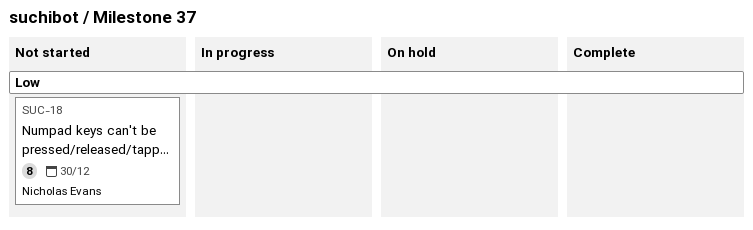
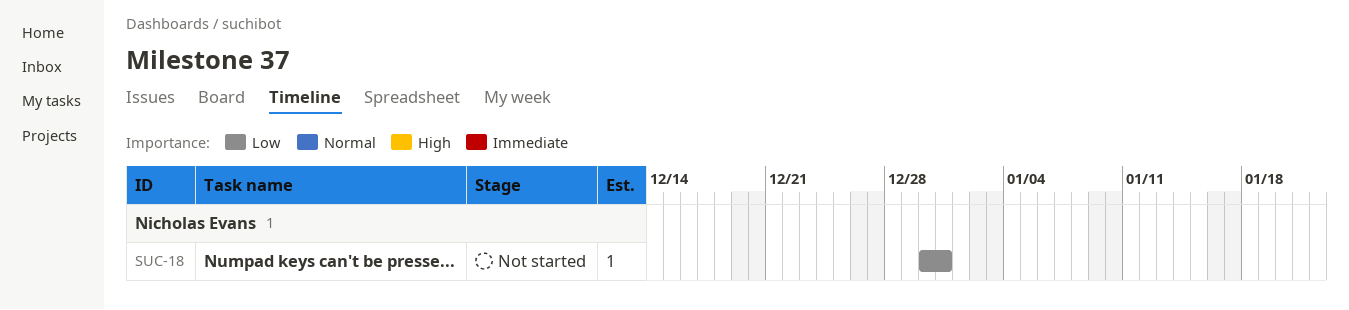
SUC-18, estimate: 8 -> 1
SUC-18, due: Dec 30 -> Dec 31

